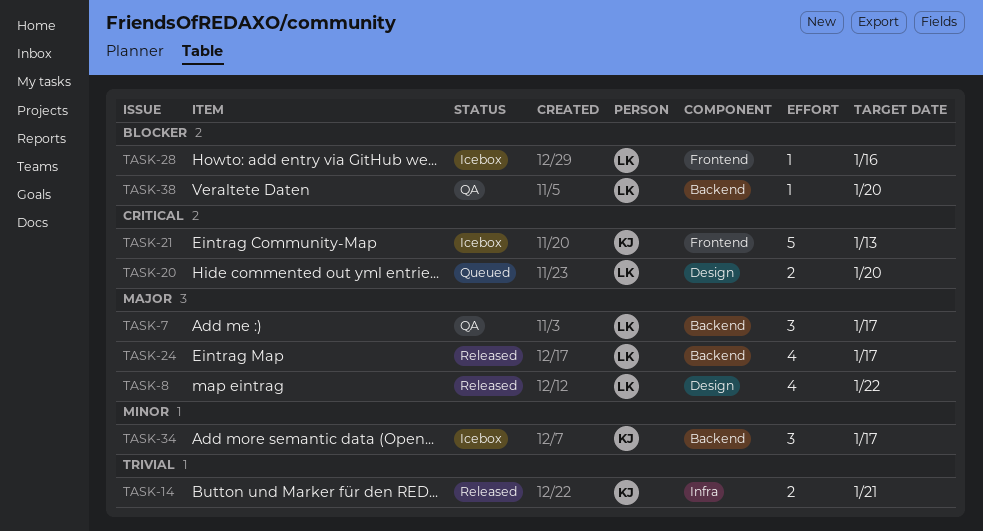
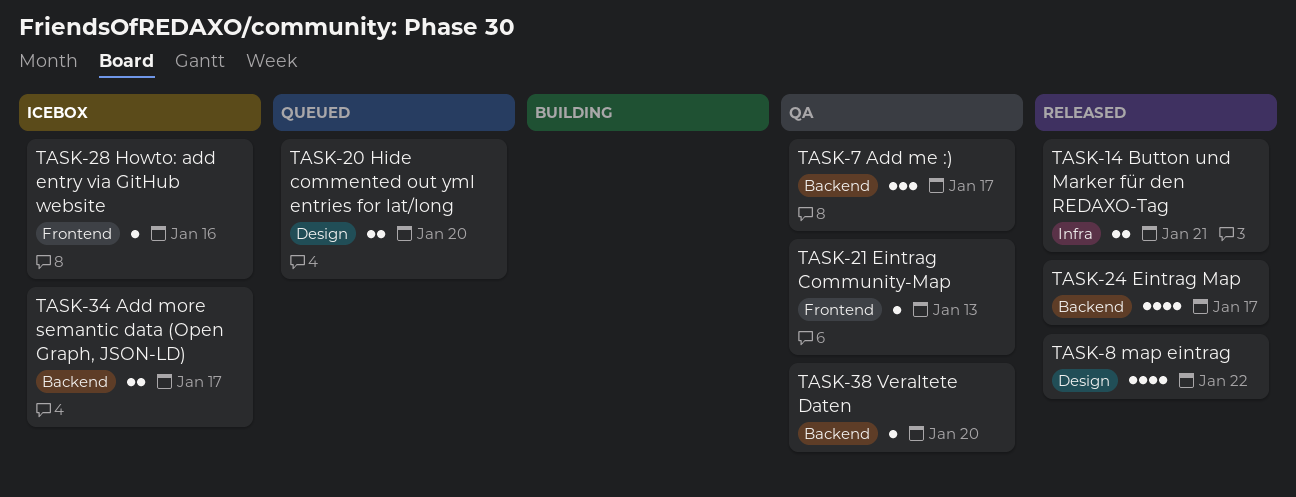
TASK-21, status: Icebox -> QA
TASK-21, estimate: 5 -> 1
TASK-34, estimate: 3 -> 2

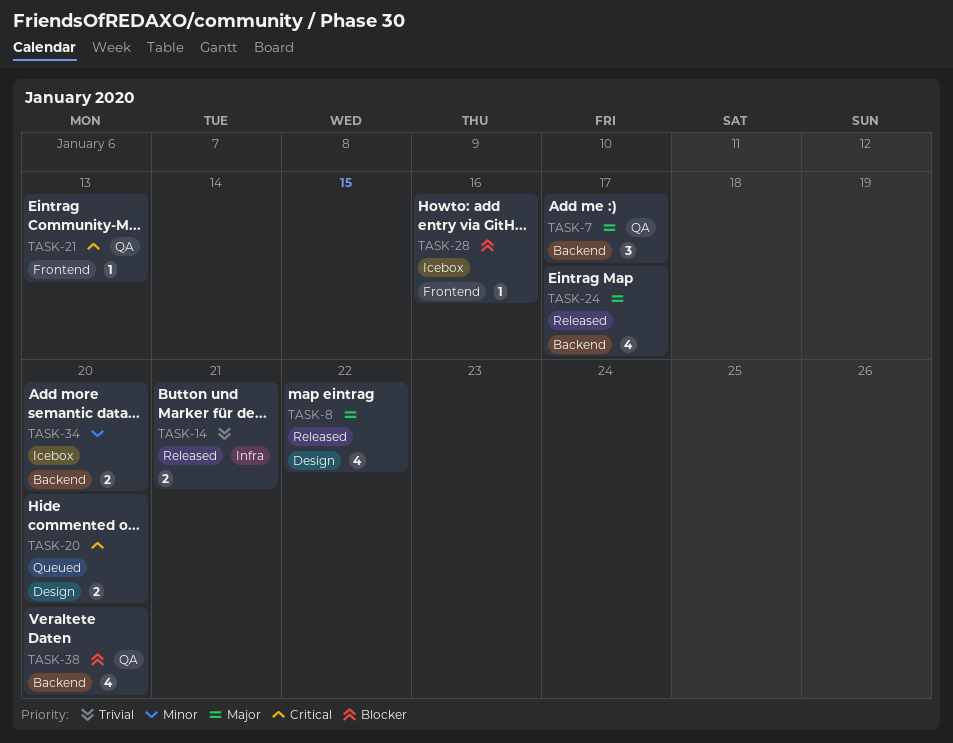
TASK-34, due: Jan 17 -> Jan 20
TASK-38, estimate: 1 -> 4

